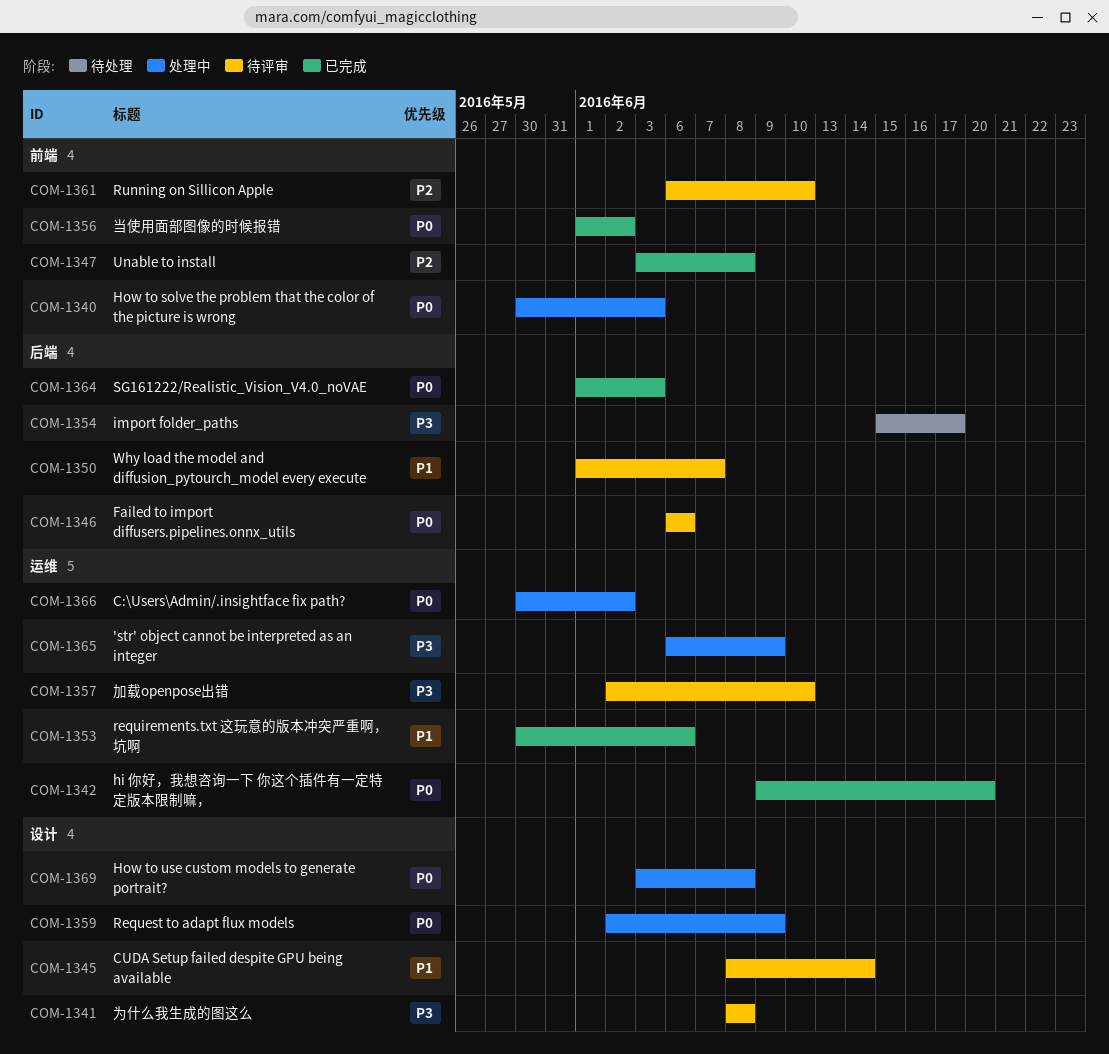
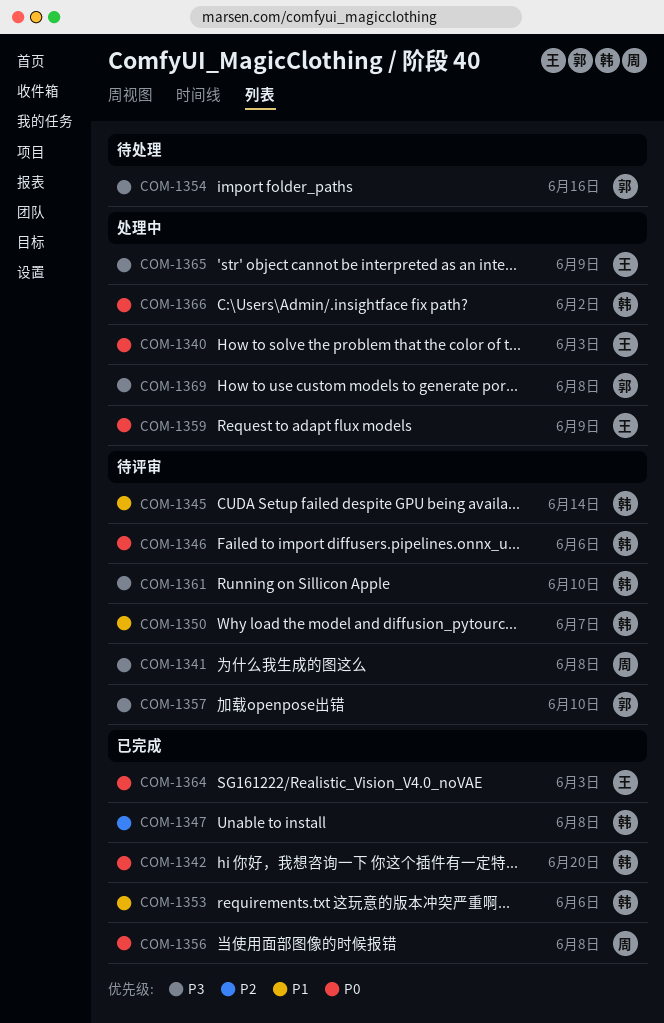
COM-1354, due: Jun 17 -> Jun 16
COM-1356, due: Jun 2 -> Jun 8
COM-1361, priority: P2 -> P3
COM-1369, priority: P0 -> P3

